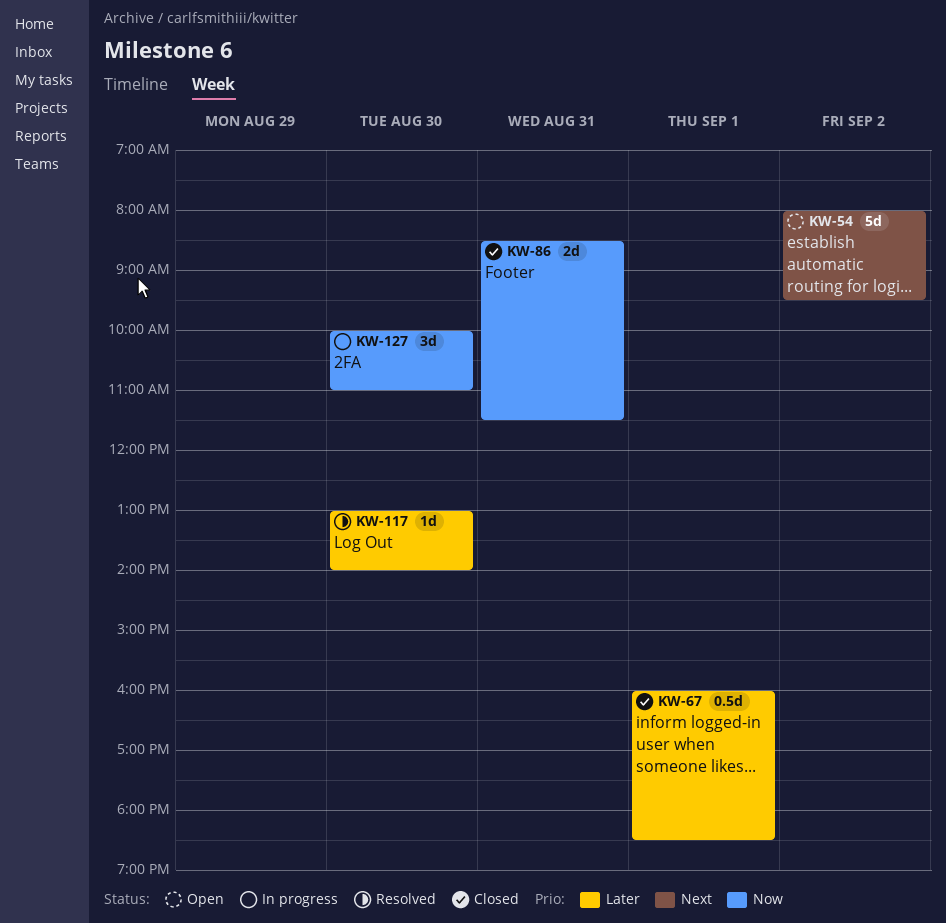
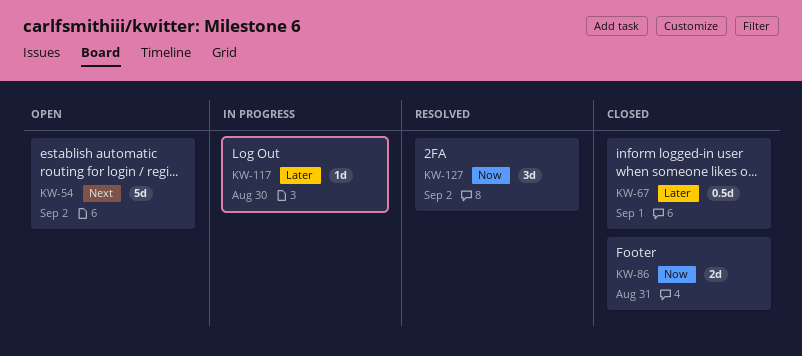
KW-117, status: Resolved -> In progress
KW-127, status: In progress -> Resolved
KW-127, day: Aug 30 -> Sep 2

